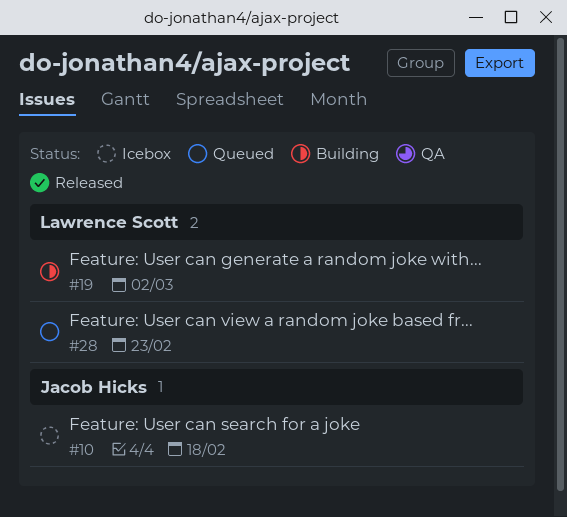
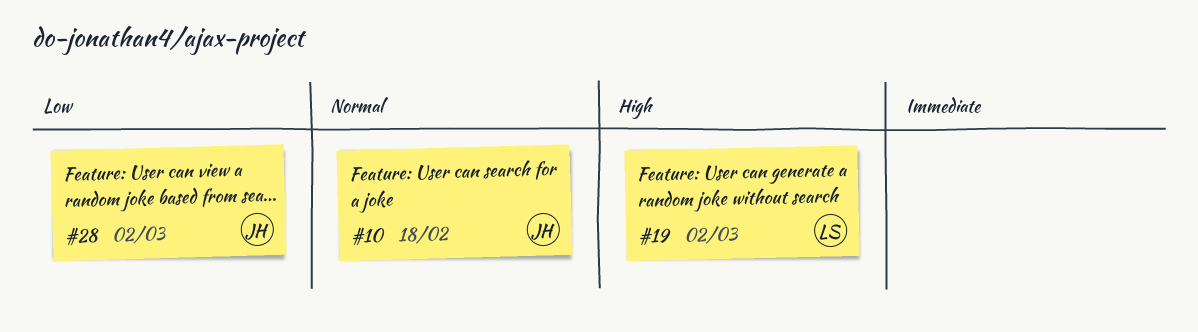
#28, owner: Lawrence Scott -> Jacob Hicks
#28, due: Feb 23 -> Mar 2

